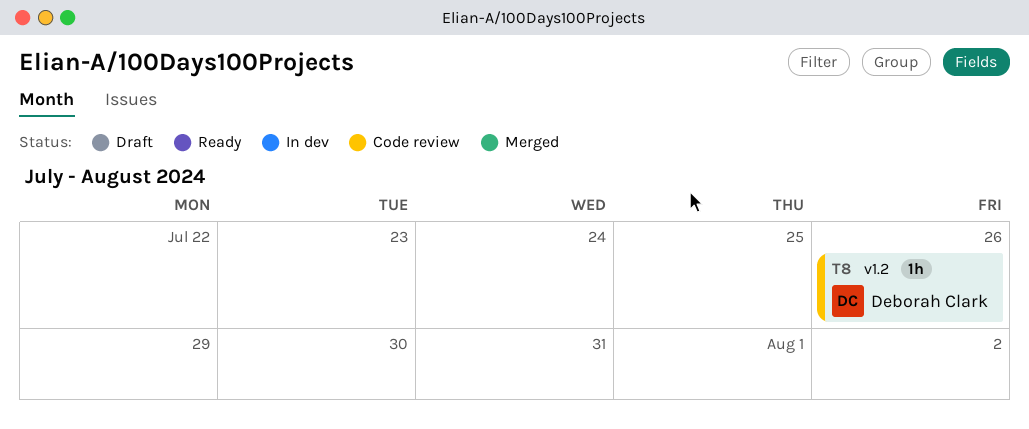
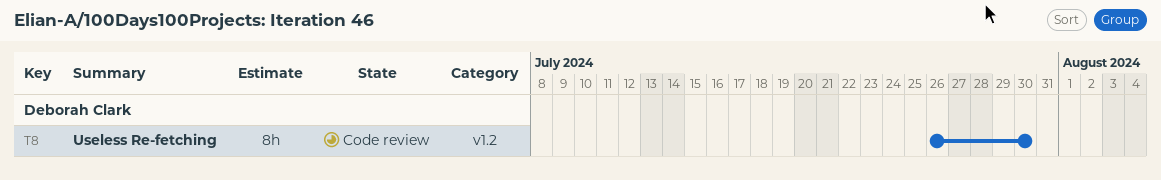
T8, estimate: 1h -> 8h
T8, due: Jul 26 -> Jul 30

